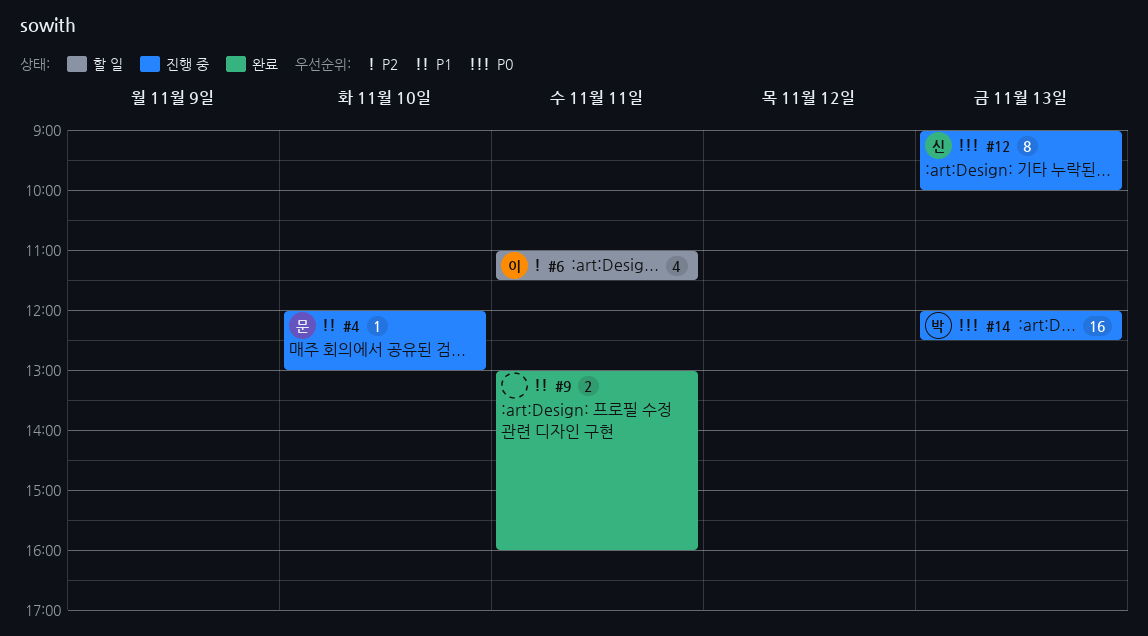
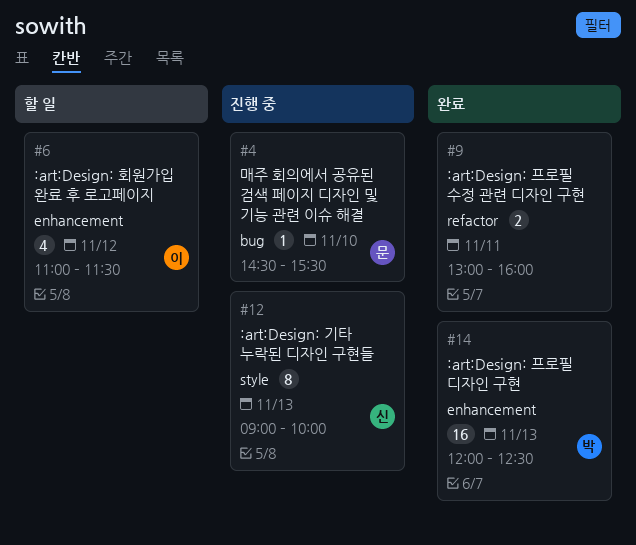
#4, begins: 12:00 -> 14:30
#4, ends: 13:00 -> 15:30
#6, day: Nov 11 -> Nov 12
#14, status: 진행 중 -> 완료

